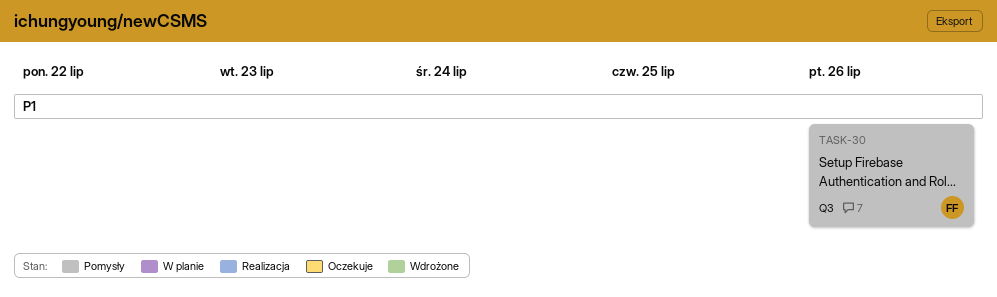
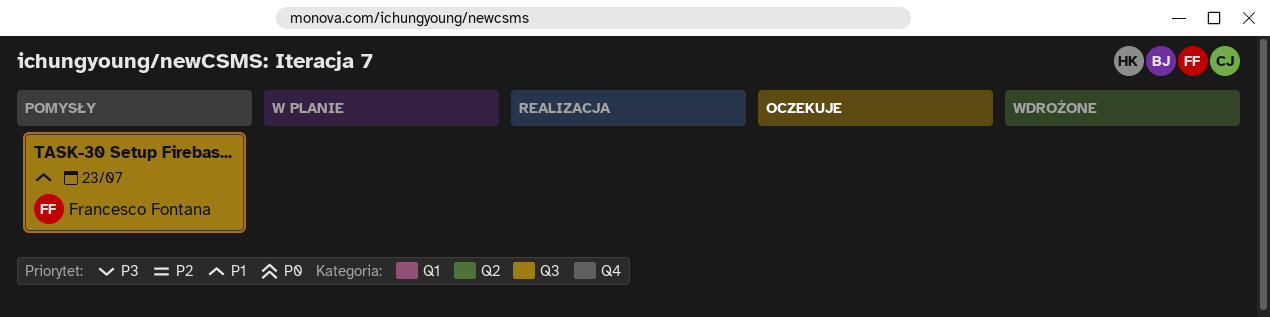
TASK-30, due: Jul 26 -> Jul 23

